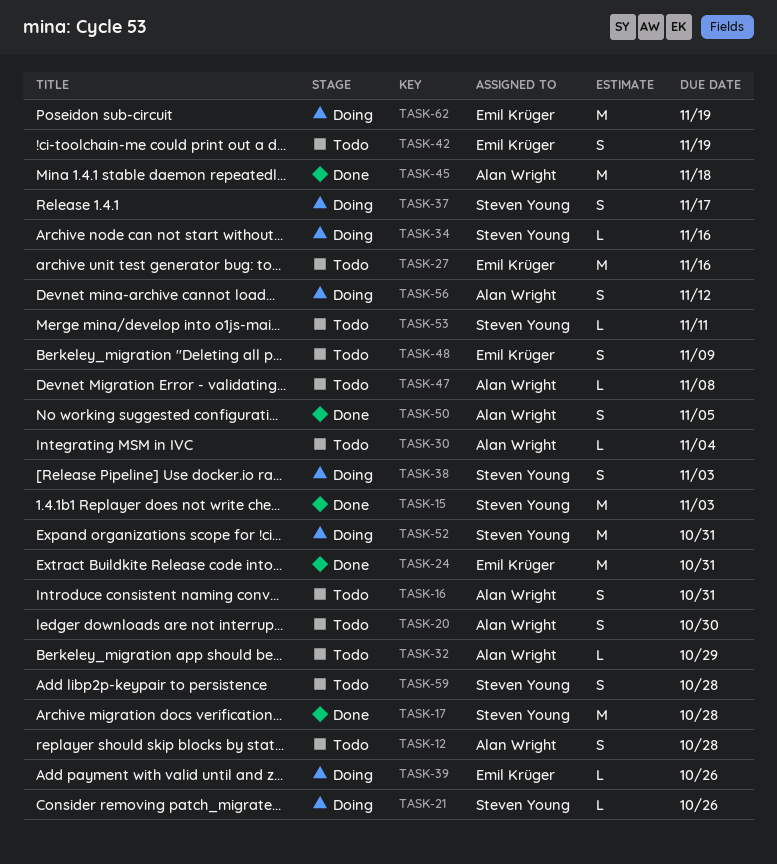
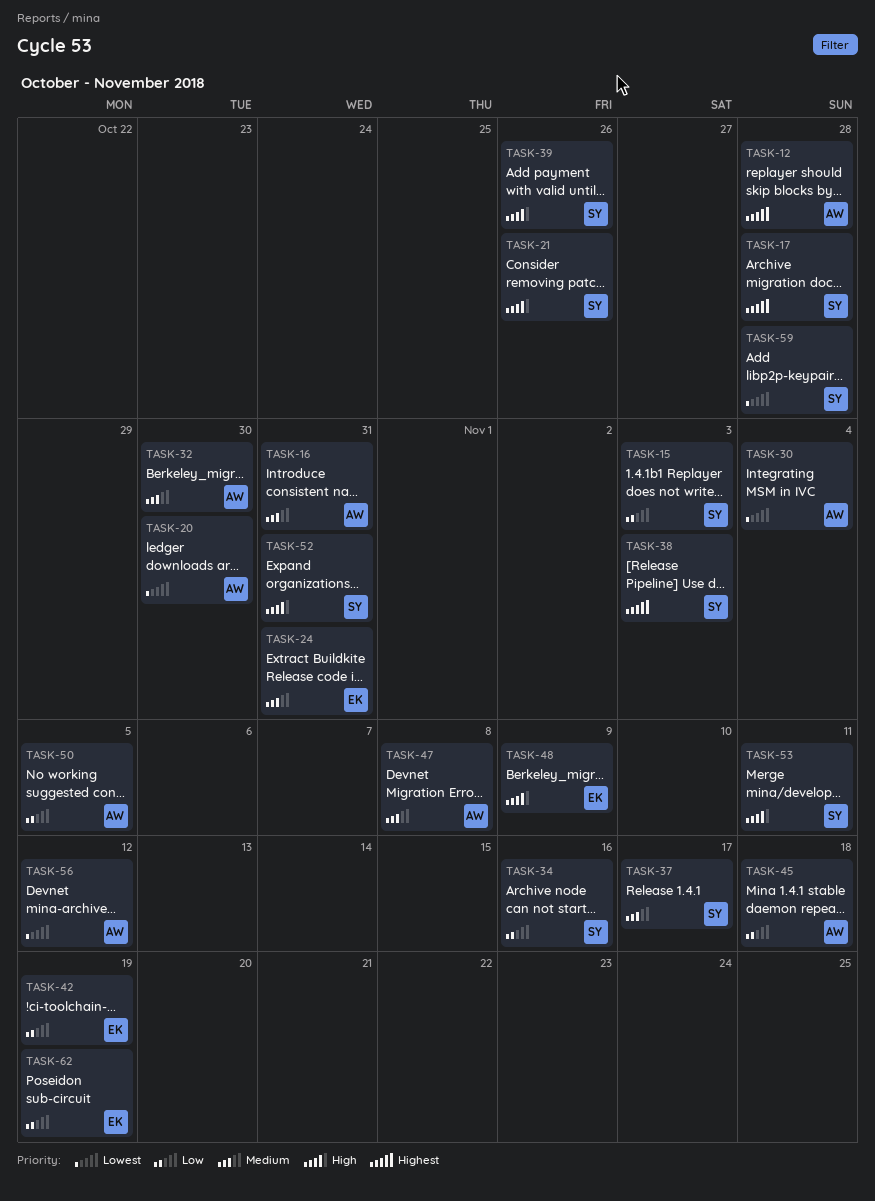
TASK-27: present -> none
TASK-32, due: Oct 29 -> Oct 30
TASK-39, owner: Emil Krüger -> Steven Young

